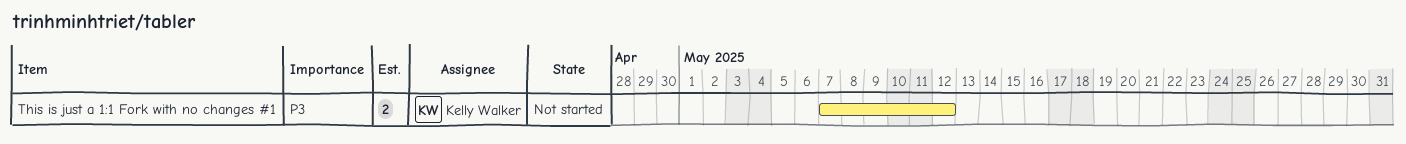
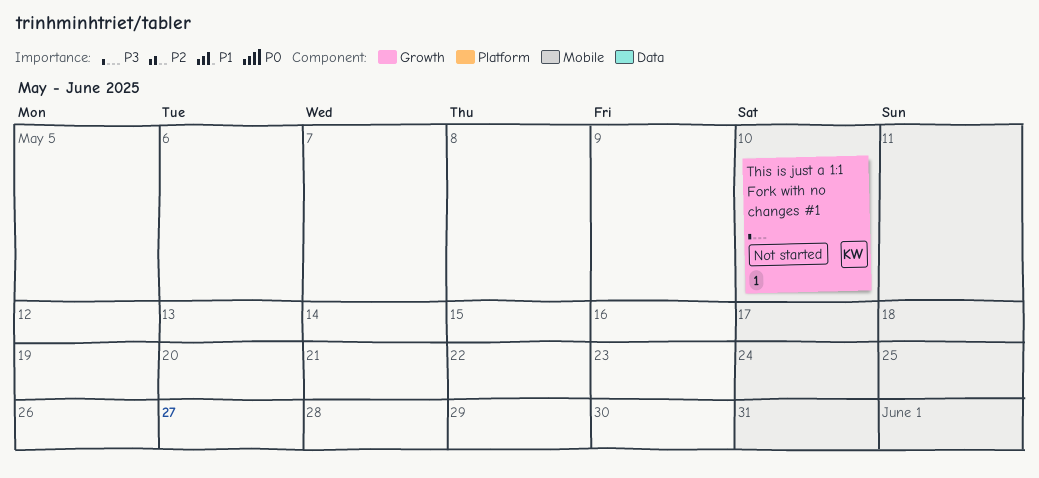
This is just a 1:1 Fork with no changes #1, estimate: 2 -> 1
This is just a 1:1 Fork with no changes #1, due: May 12 -> May 10

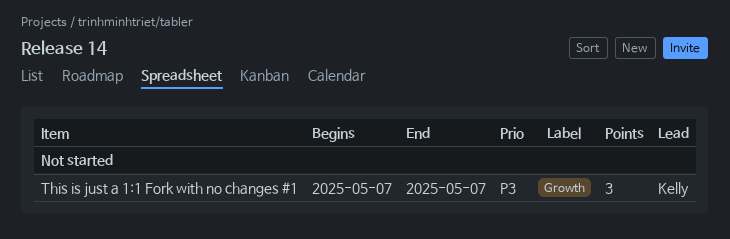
This is just a 1:1 Fork with no changes #1, estimate: 1 -> 3
This is just a 1:1 Fork with no changes #1, due: May 10 -> May 7

